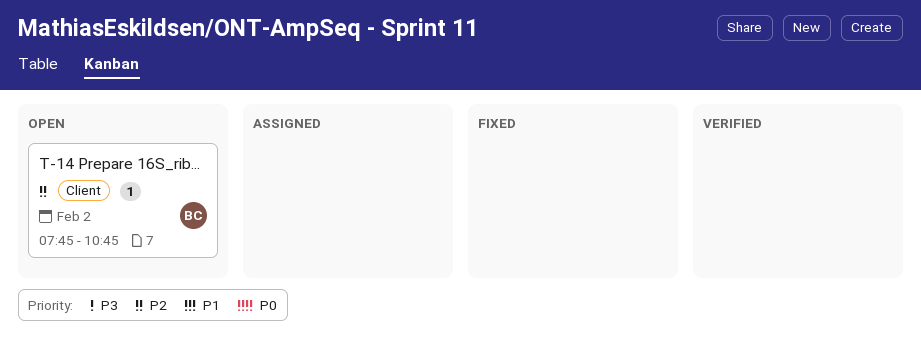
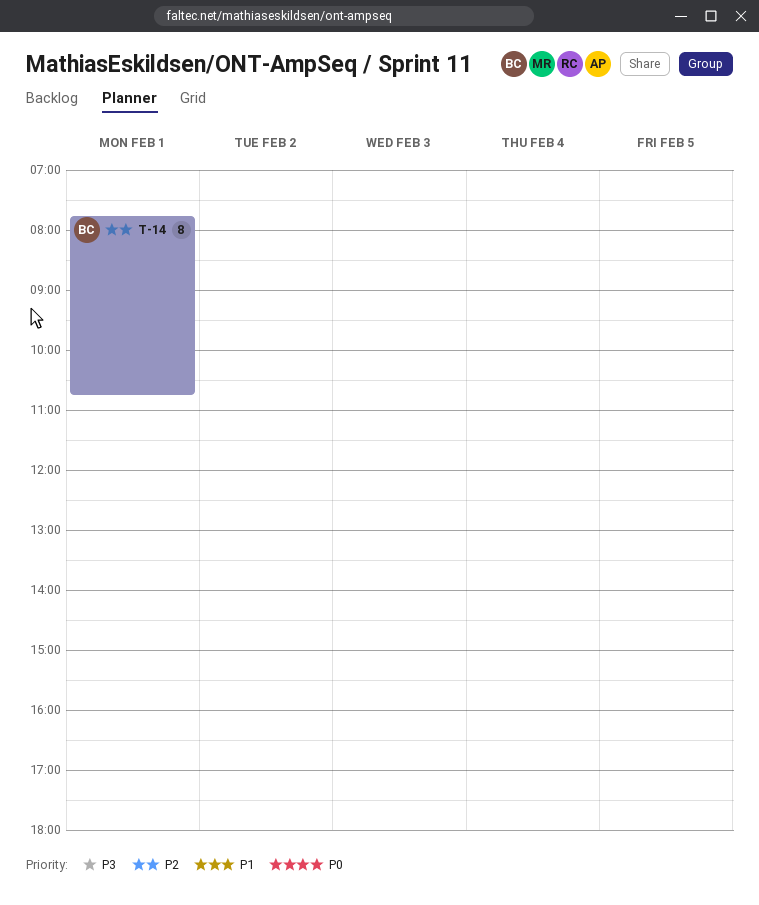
T-14, estimate: 1 -> 8
T-14, day: Feb 2 -> Feb 1

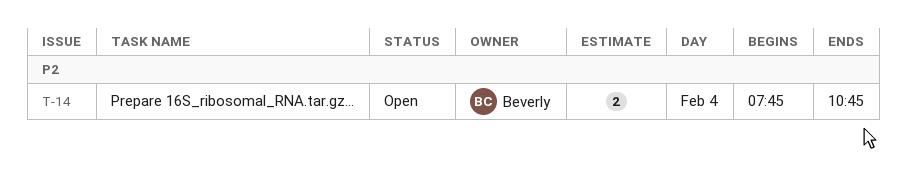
T-14, estimate: 8 -> 2
T-14, day: Feb 1 -> Feb 4

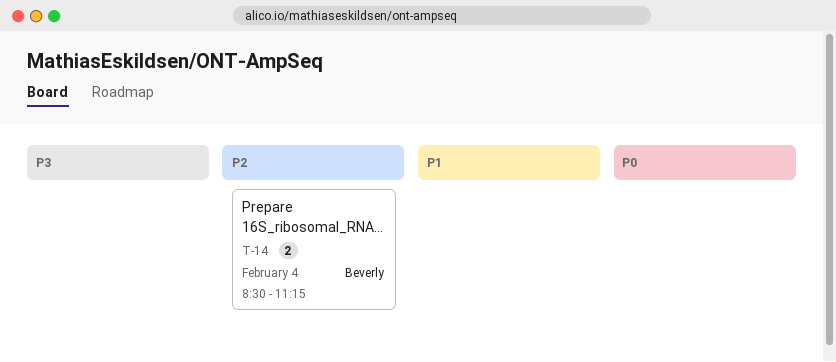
T-14, begins: 07:45 -> 08:30
T-14, ends: 10:45 -> 11:15

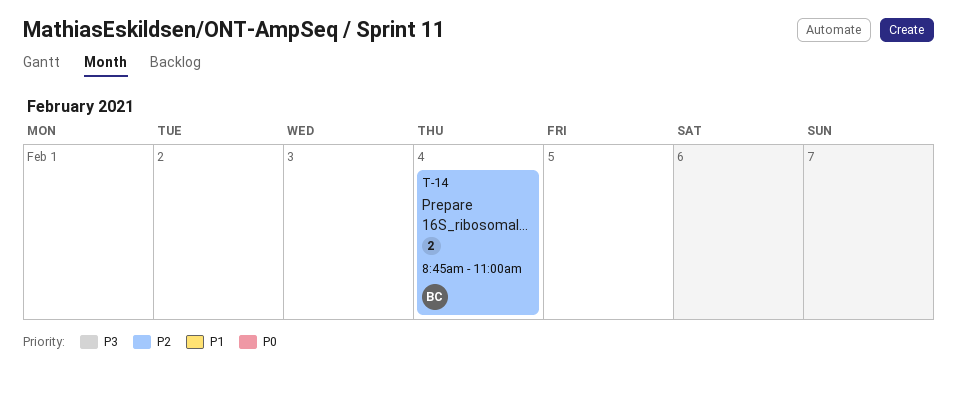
T-14, begins: 08:30 -> 08:45
T-14, ends: 11:15 -> 11:00

